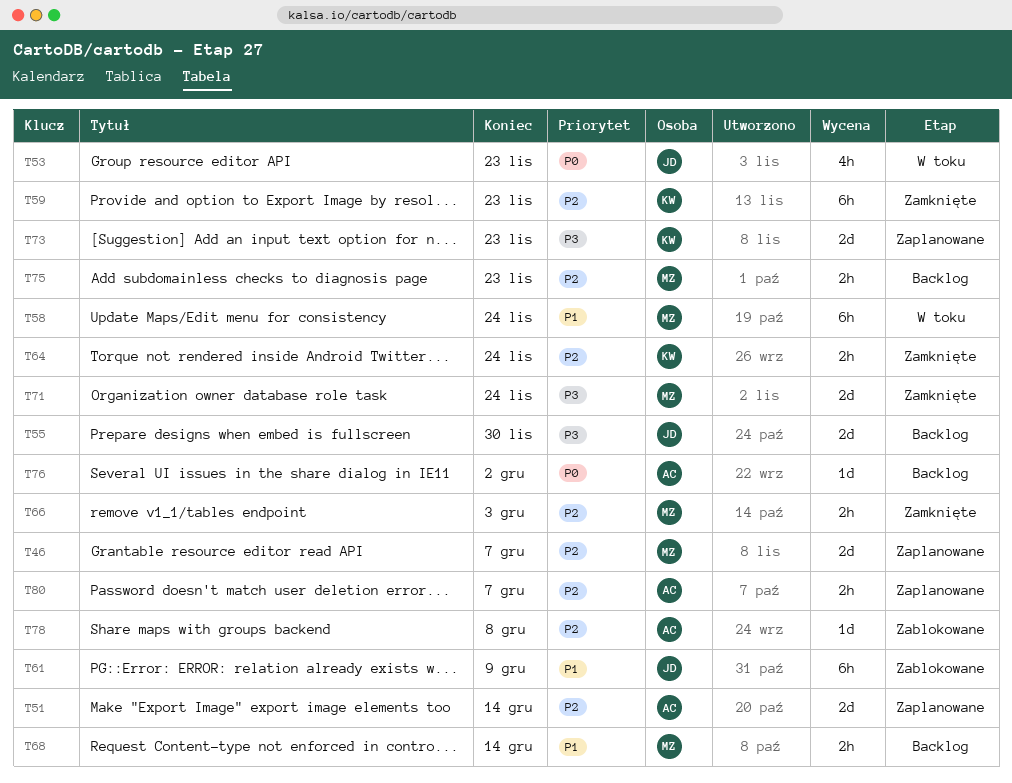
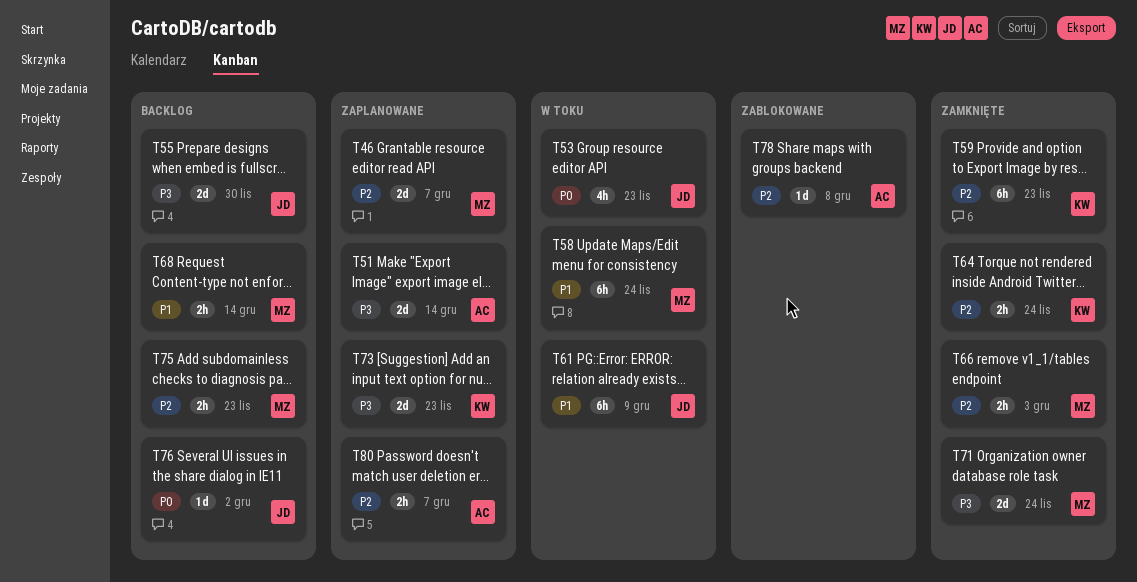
T51, priority: P2 -> P3
T61, status: Zablokowane -> W toku
T76, owner: AC -> JD

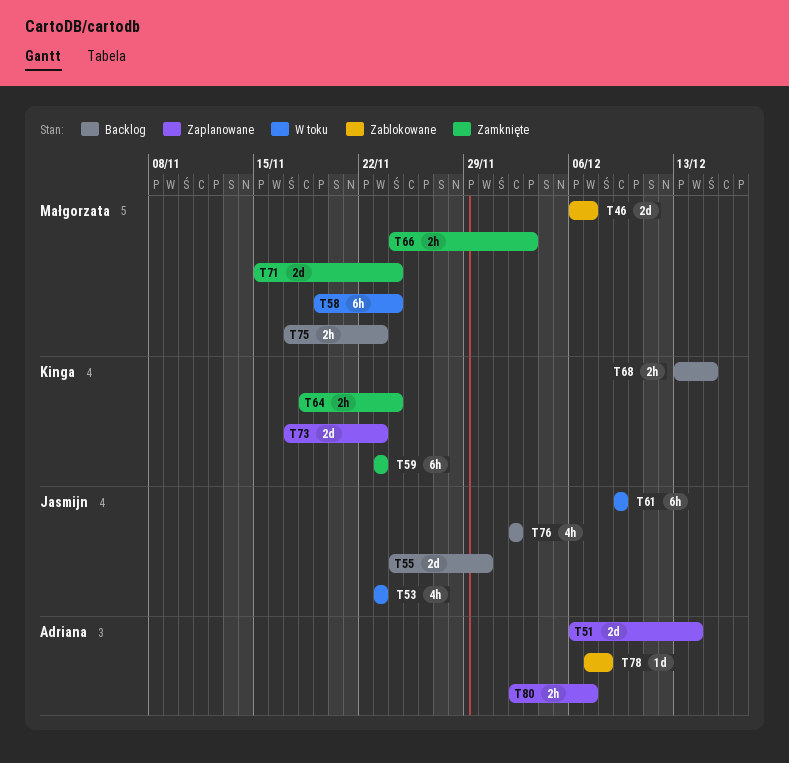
T46, status: Zaplanowane -> Zablokowane
T68, owner: Małgorzata -> Kinga
T68, due: Dec 14 -> Dec 15
T76, estimate: 1d -> 4h

